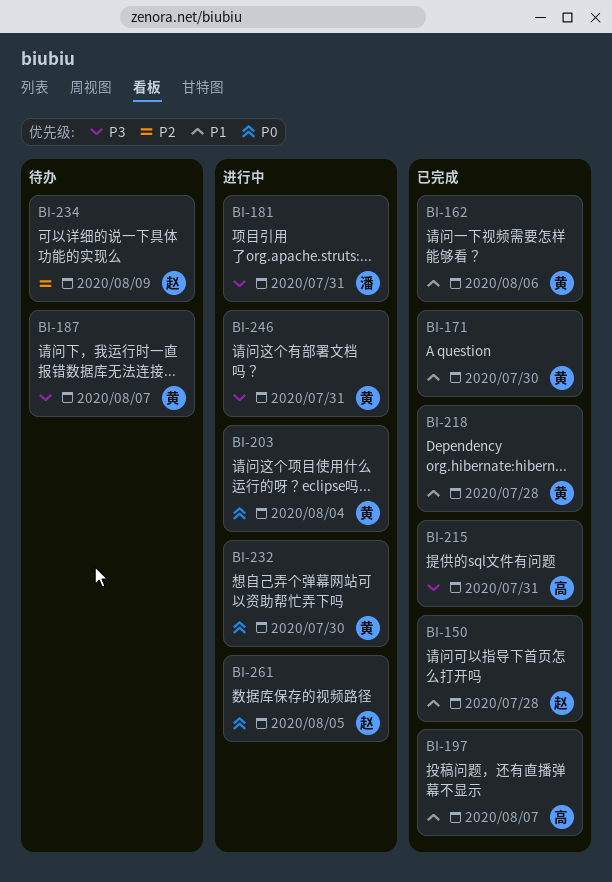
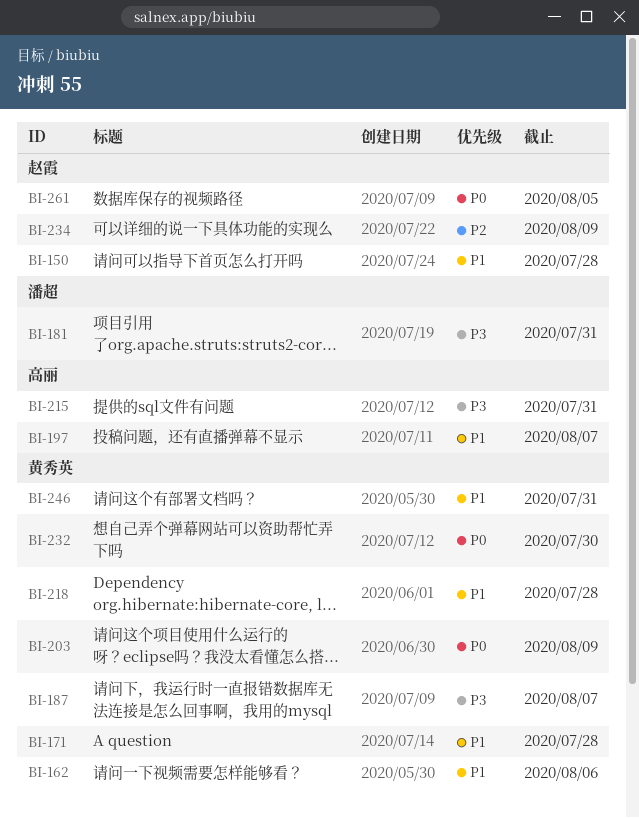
BI-171, due: Jul 30 -> Jul 28
BI-203, due: Aug 4 -> Aug 9
BI-246, priority: P3 -> P1

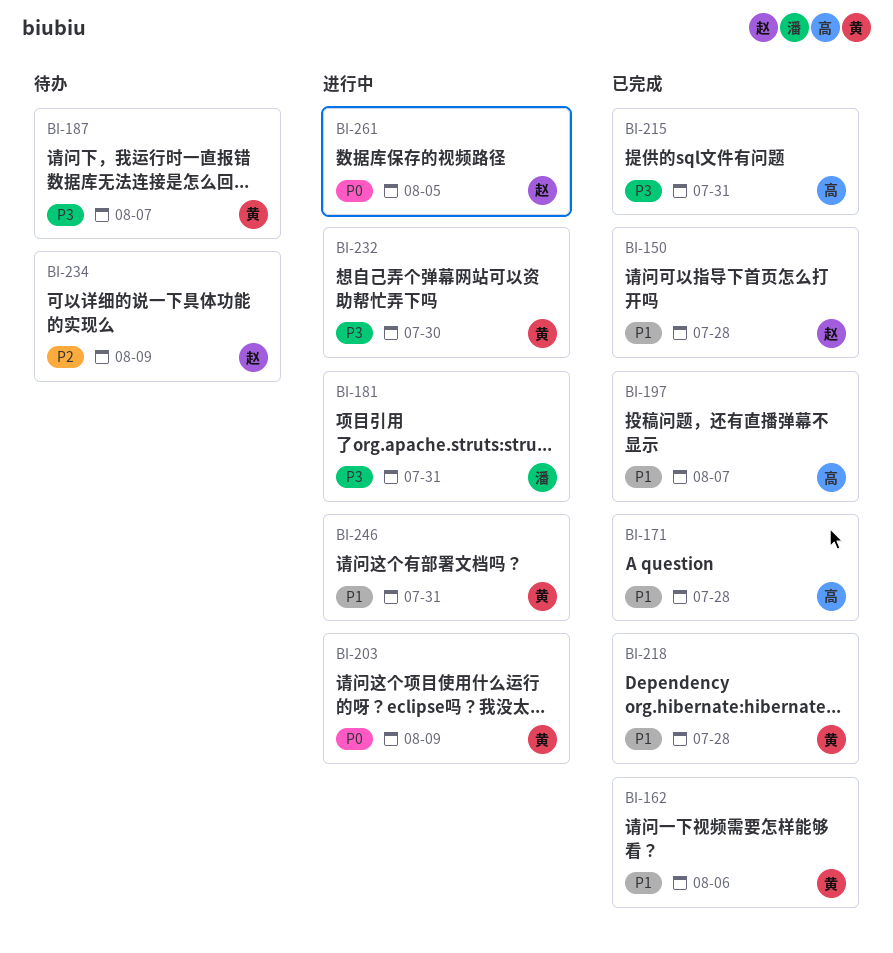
BI-171, owner: 黄秀英 -> 高丽
BI-232, priority: P0 -> P3

